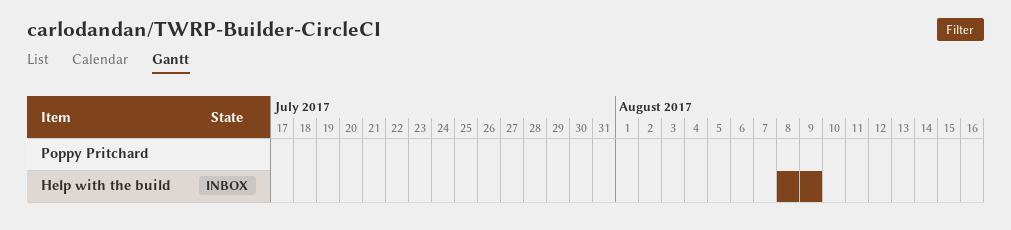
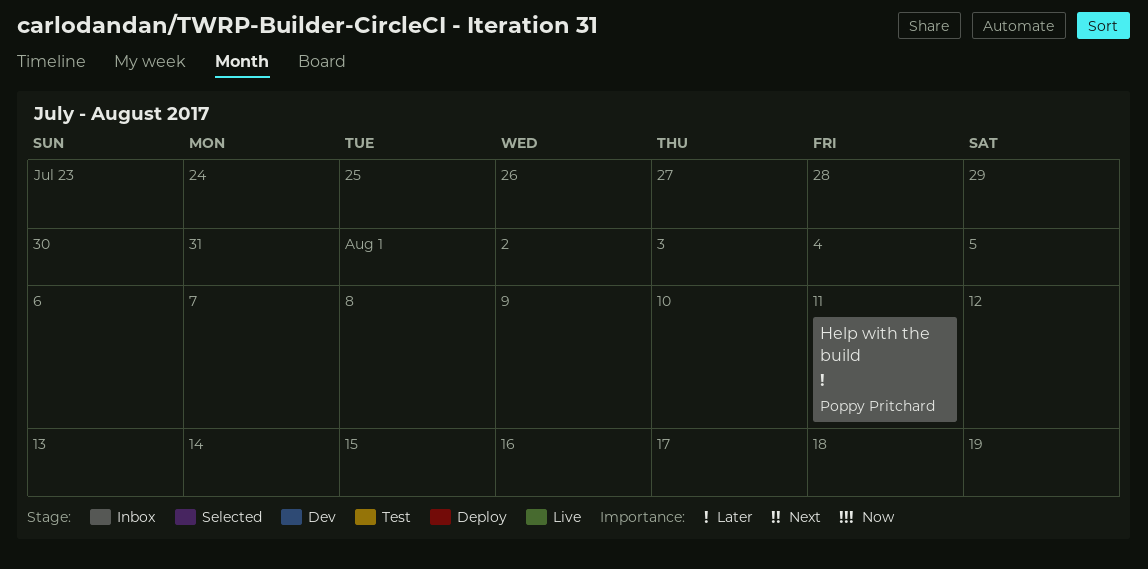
Help with the build, due: Aug 9 -> Aug 11

